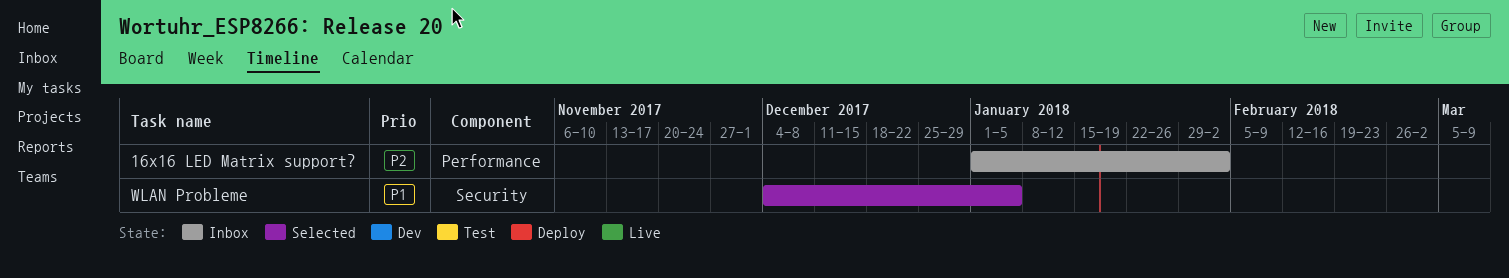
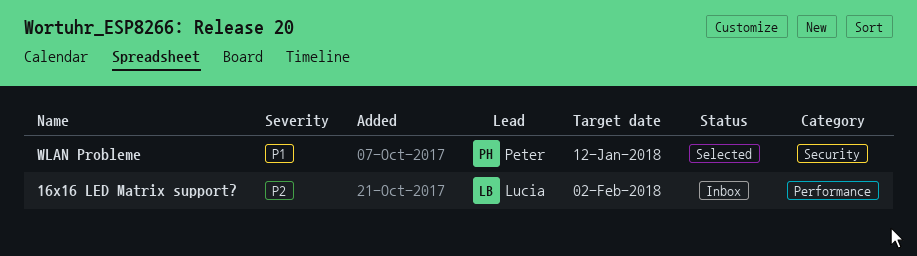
WLAN Probleme, due: Jan 5 -> Jan 12

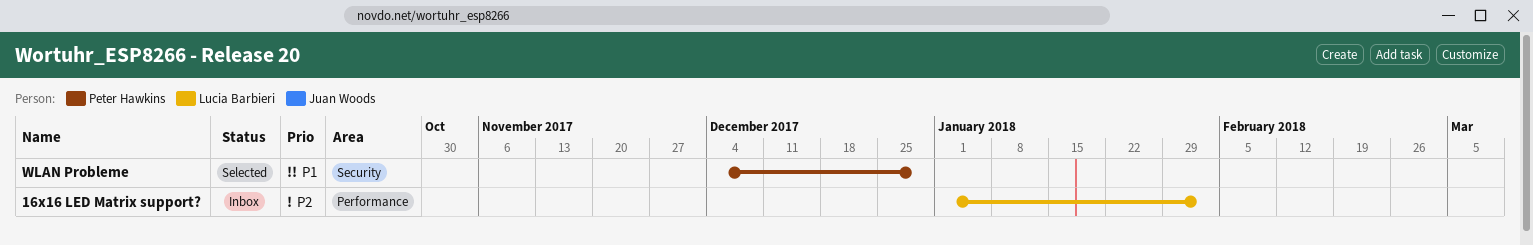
WLAN Probleme, due: Jan 12 -> Dec 29

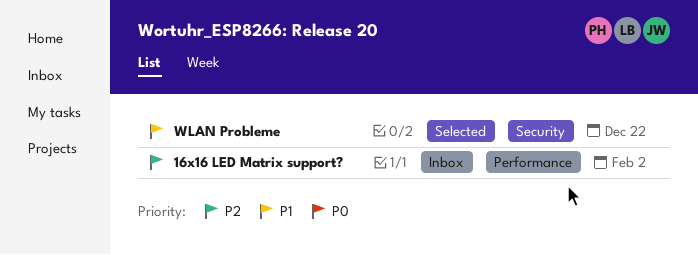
WLAN Probleme, due: Dec 29 -> Dec 22

